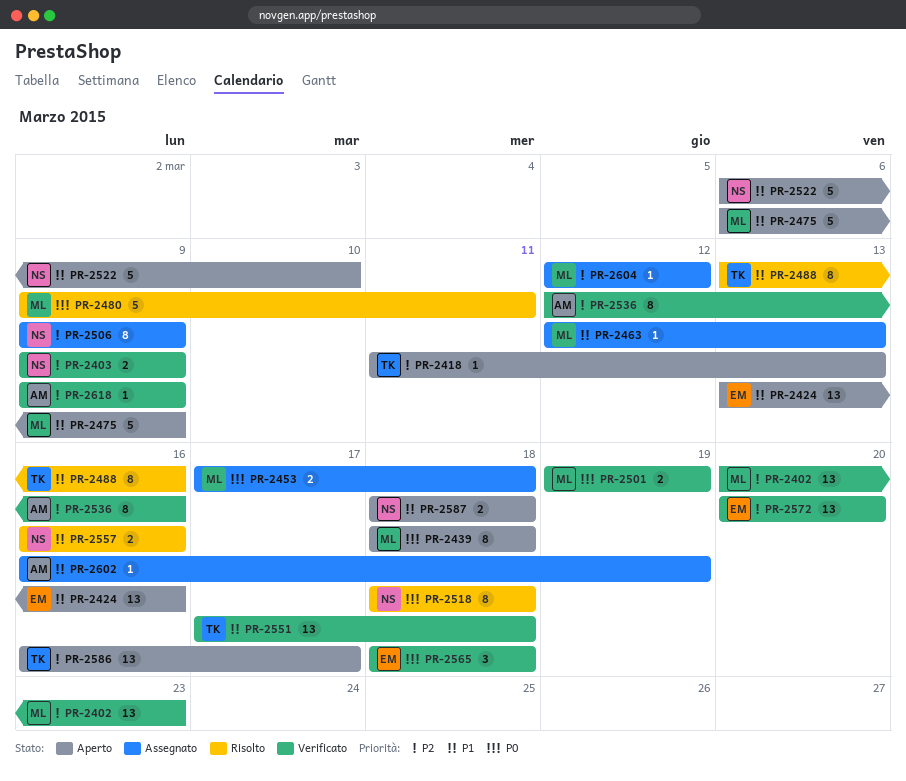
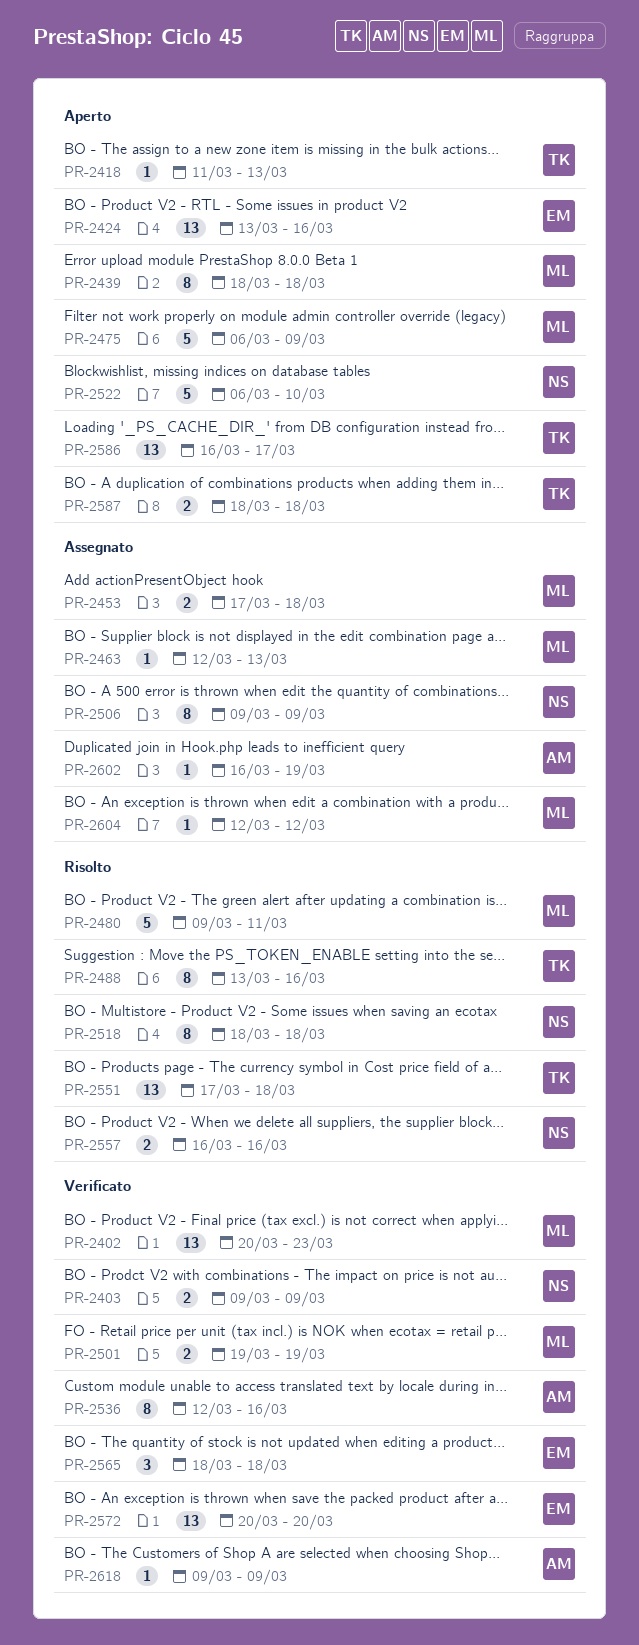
PR-2551, status: Verificato -> Risolto
PR-2587, owner: NS -> TK

